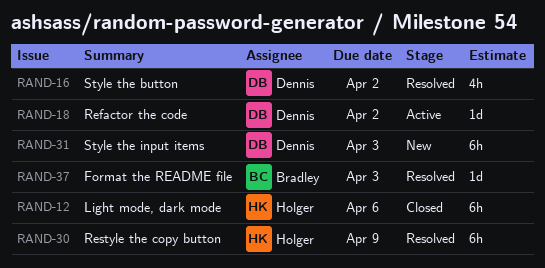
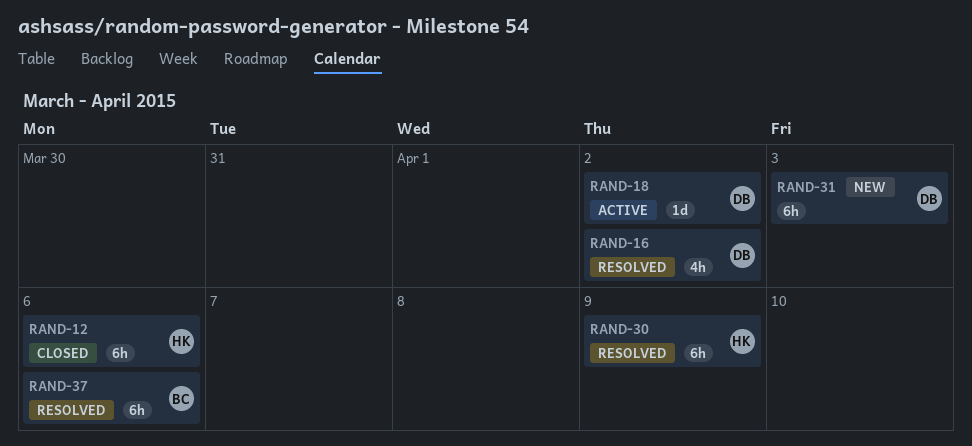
RAND-37, estimate: 1d -> 6h
RAND-37, due: Apr 3 -> Apr 6

